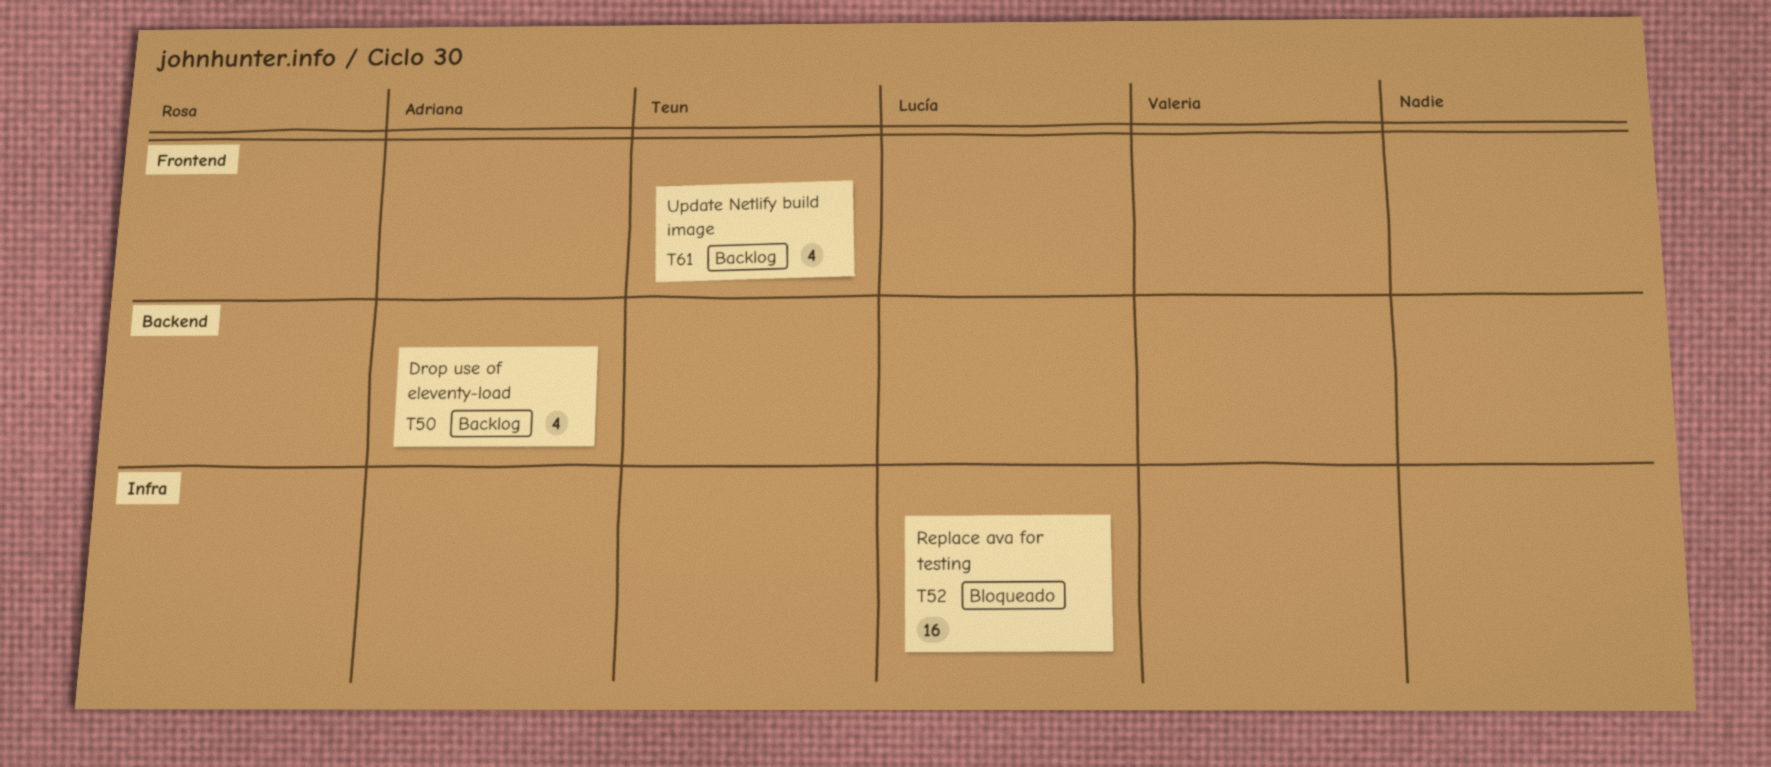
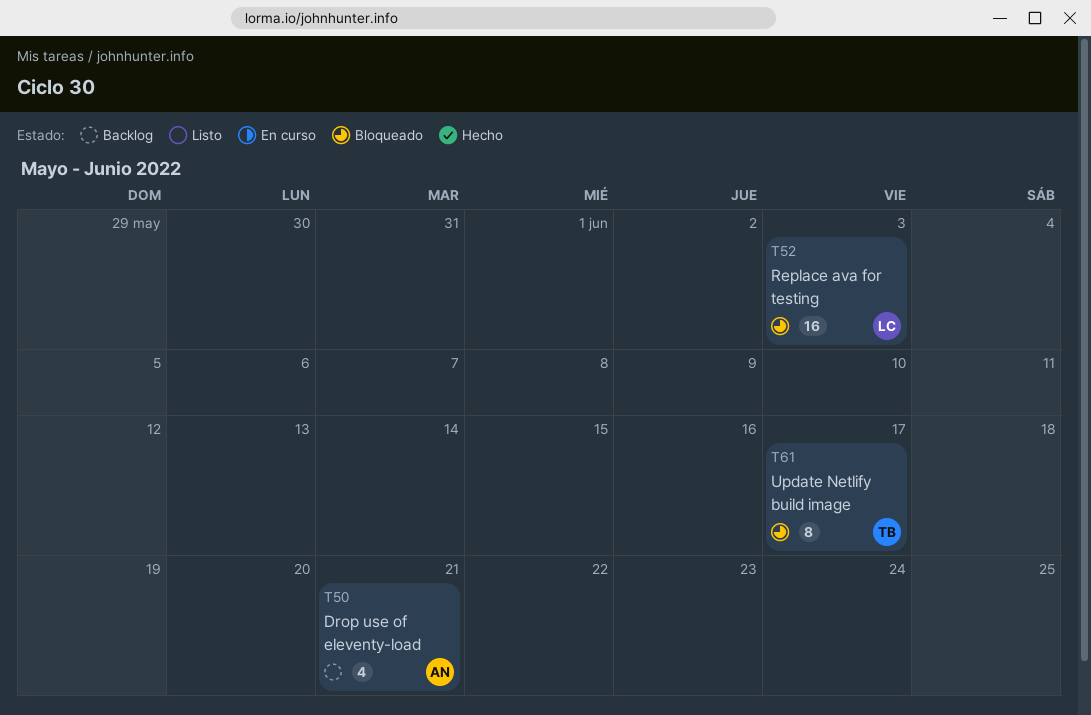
T61, status: Backlog -> Bloqueado
T61, estimate: 4 -> 8

